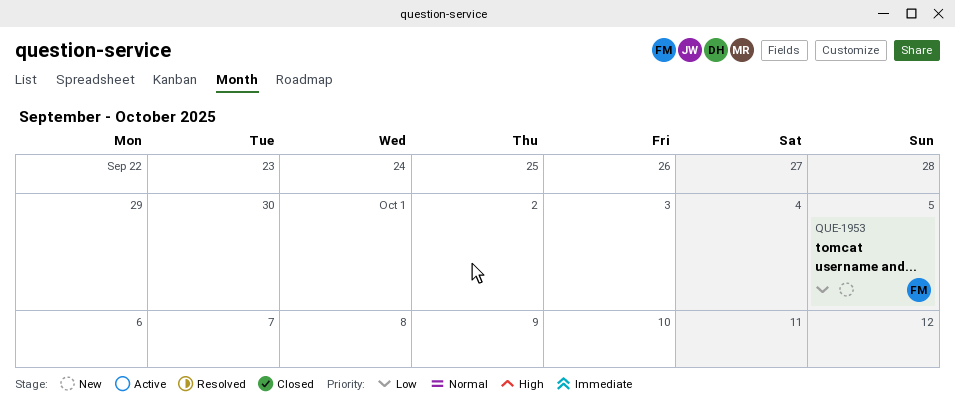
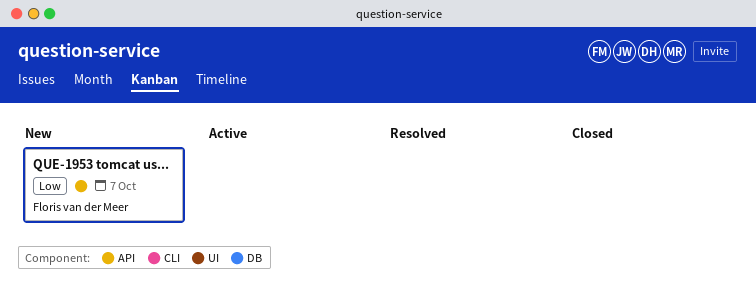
QUE-1953, due: Oct 5 -> Oct 7

